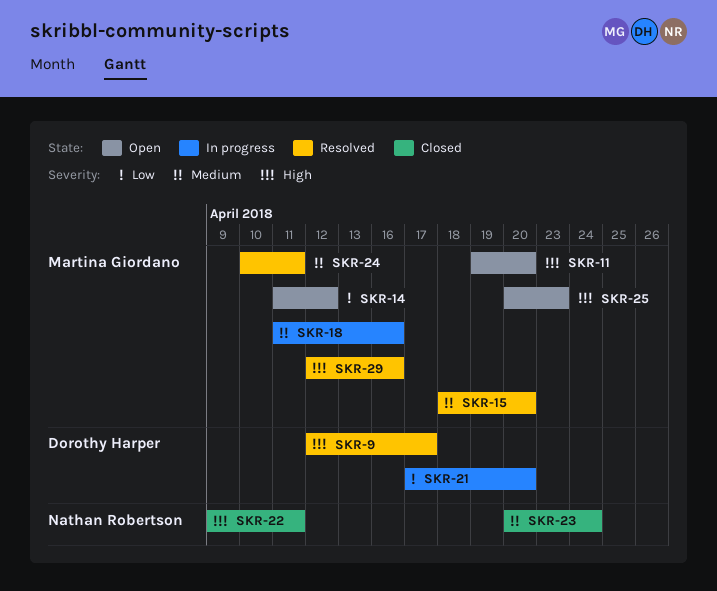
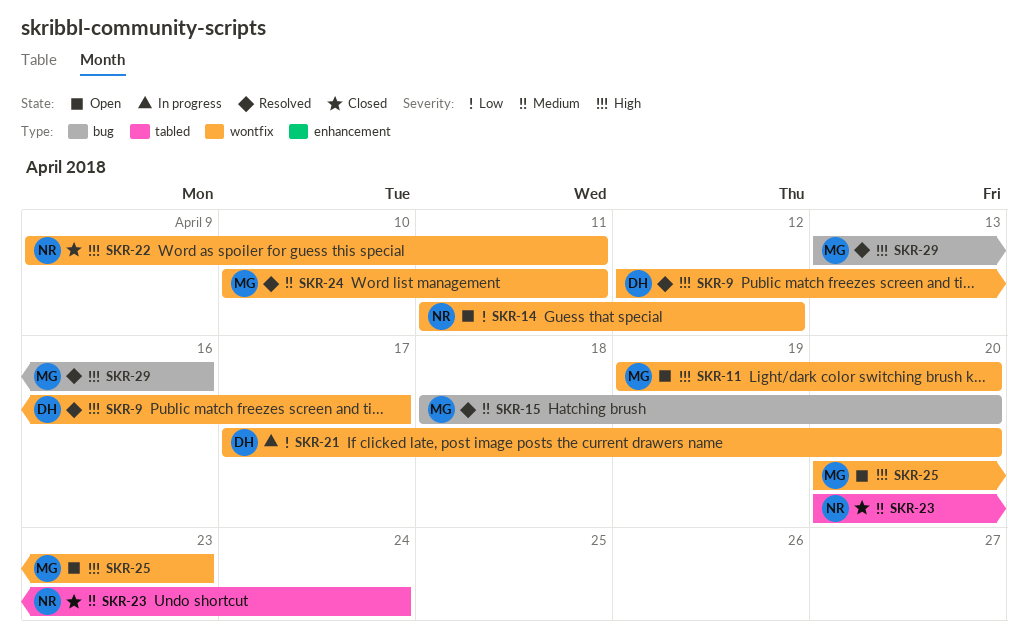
SKR-14, owner: Martina Giordano -> Nathan Robertson
SKR-18: present -> none
SKR-29, start: Apr 12 -> Apr 13

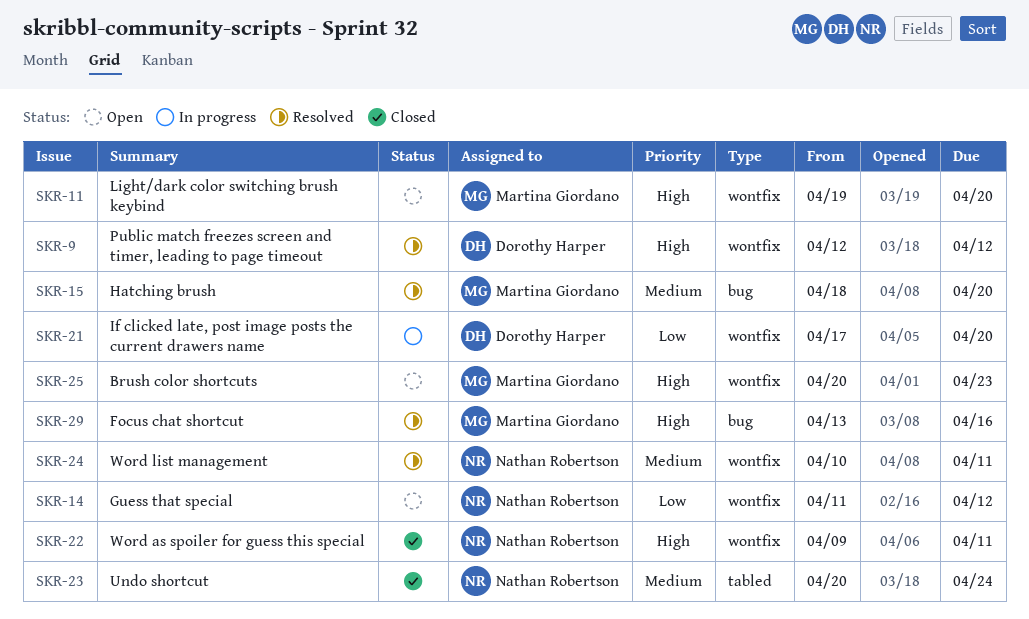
SKR-9, due: Apr 17 -> Apr 12
SKR-24, owner: Martina Giordano -> Nathan Robertson

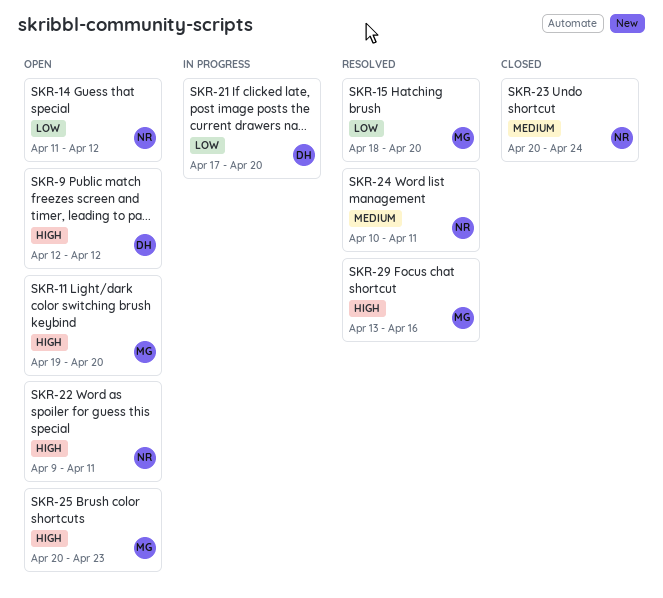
SKR-9, status: Resolved -> Open
SKR-15, priority: Medium -> Low
SKR-22, status: Closed -> Open

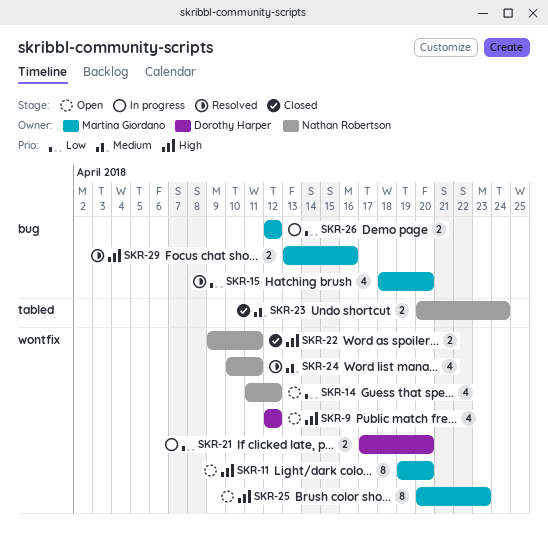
SKR-22, status: Open -> Closed
SKR-26: none -> present

